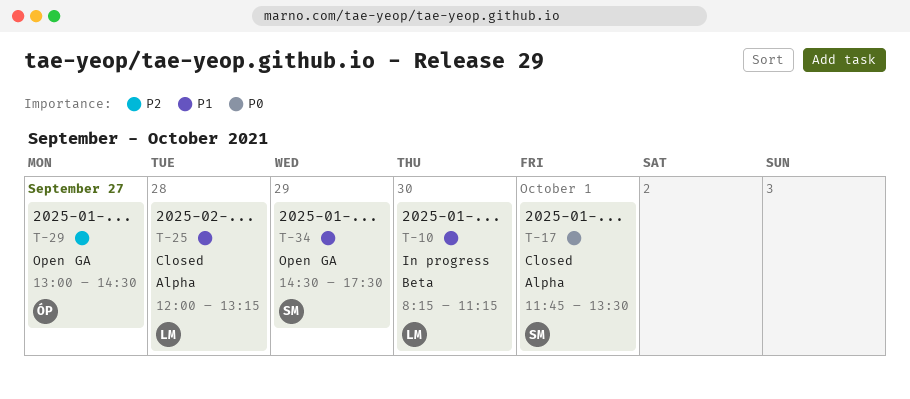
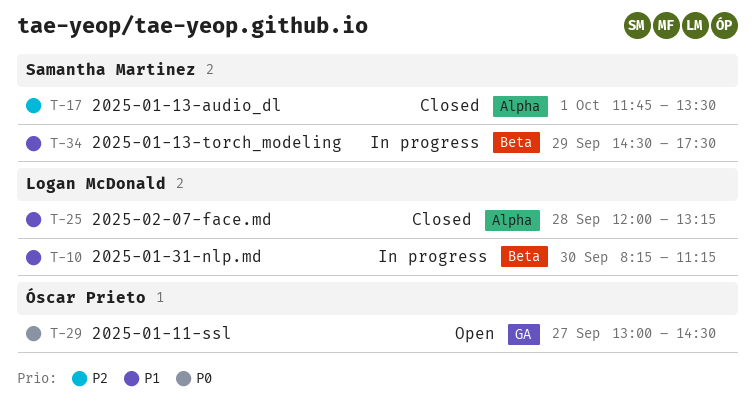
T-17, priority: P0 -> P2
T-29, priority: P2 -> P0
T-34, status: Open -> In progress
T-34, label: GA -> Beta

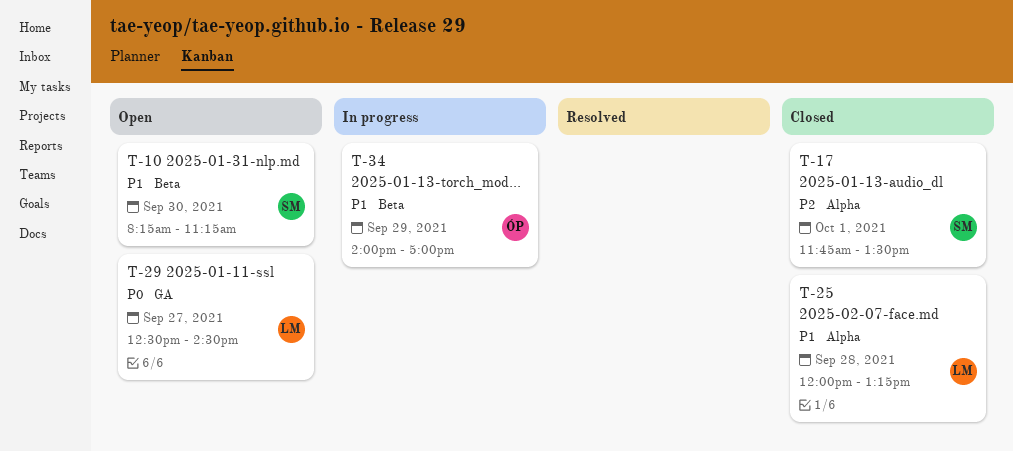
T-10, status: In progress -> Open
T-10, owner: Logan McDonald -> Samantha Martinez
T-29, owner: Óscar Prieto -> Logan McDonald
T-29, begins: 13:00 -> 12:30
T-34, owner: Samantha Martinez -> Óscar Prieto
T-34, begins: 14:30 -> 14:00
T-34, ends: 17:30 -> 17:00

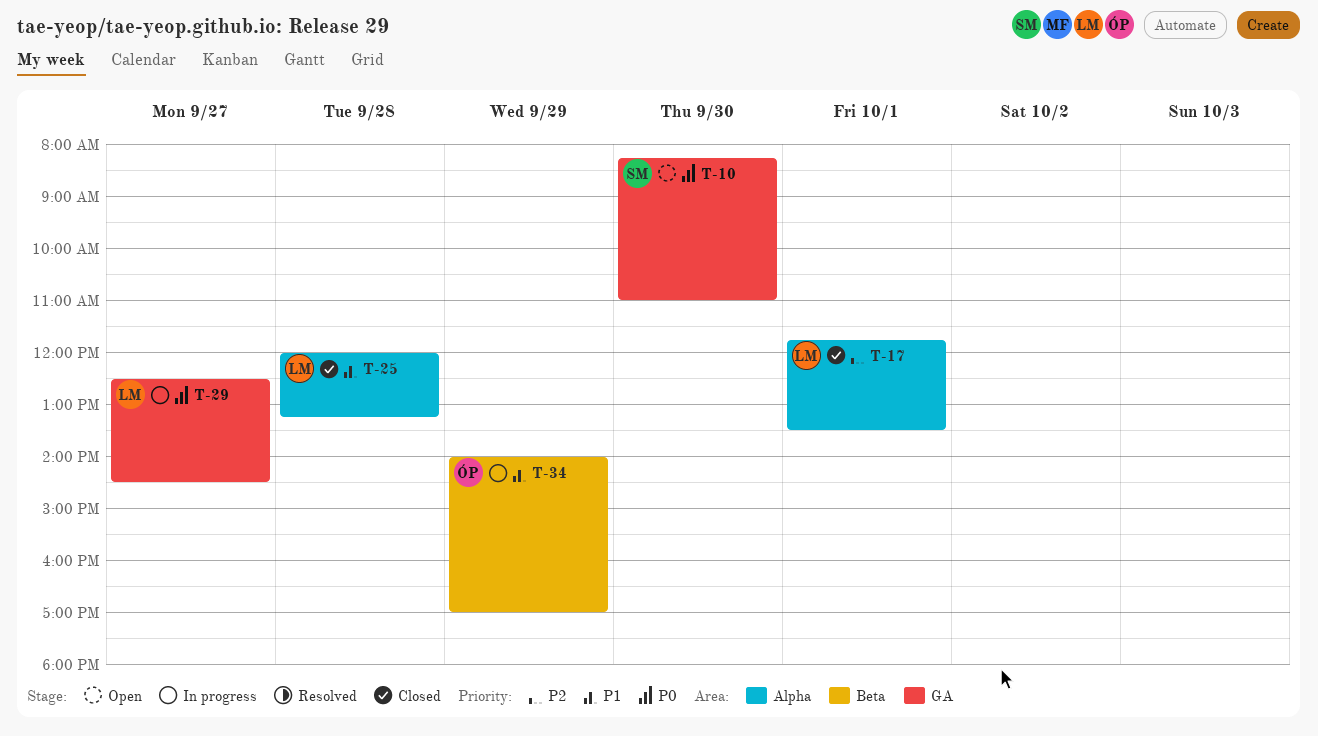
T-10, priority: P1 -> P0
T-10, label: Beta -> GA
T-10, ends: 11:15 -> 11:00
T-17, owner: SM -> LM
T-29, status: Open -> In progress

